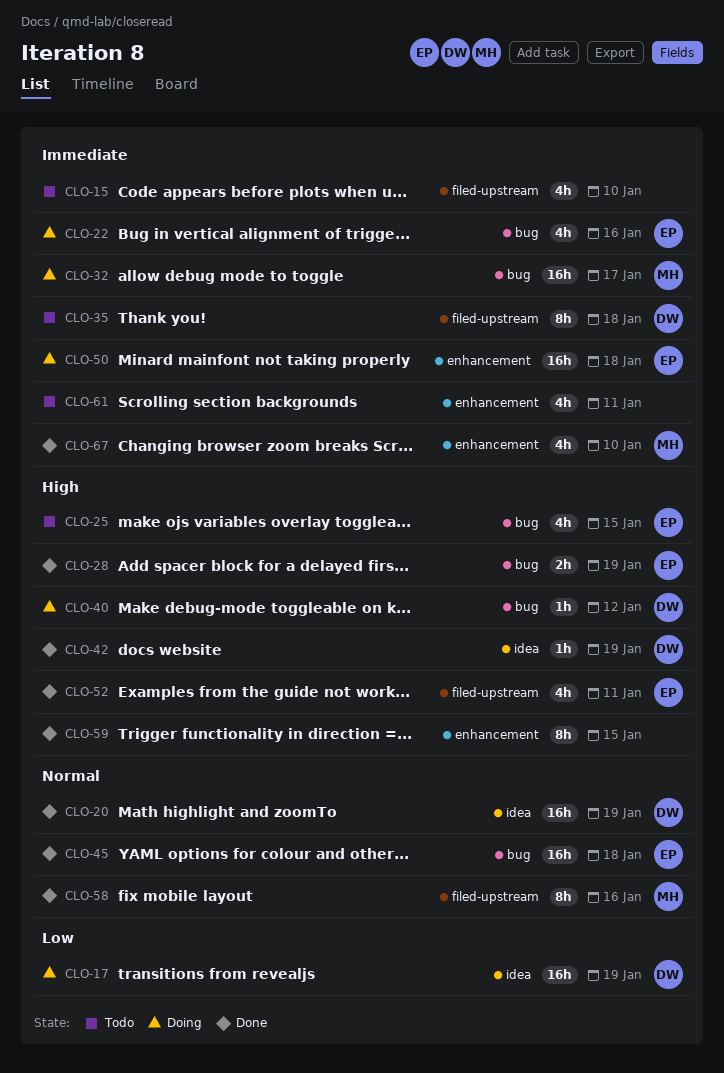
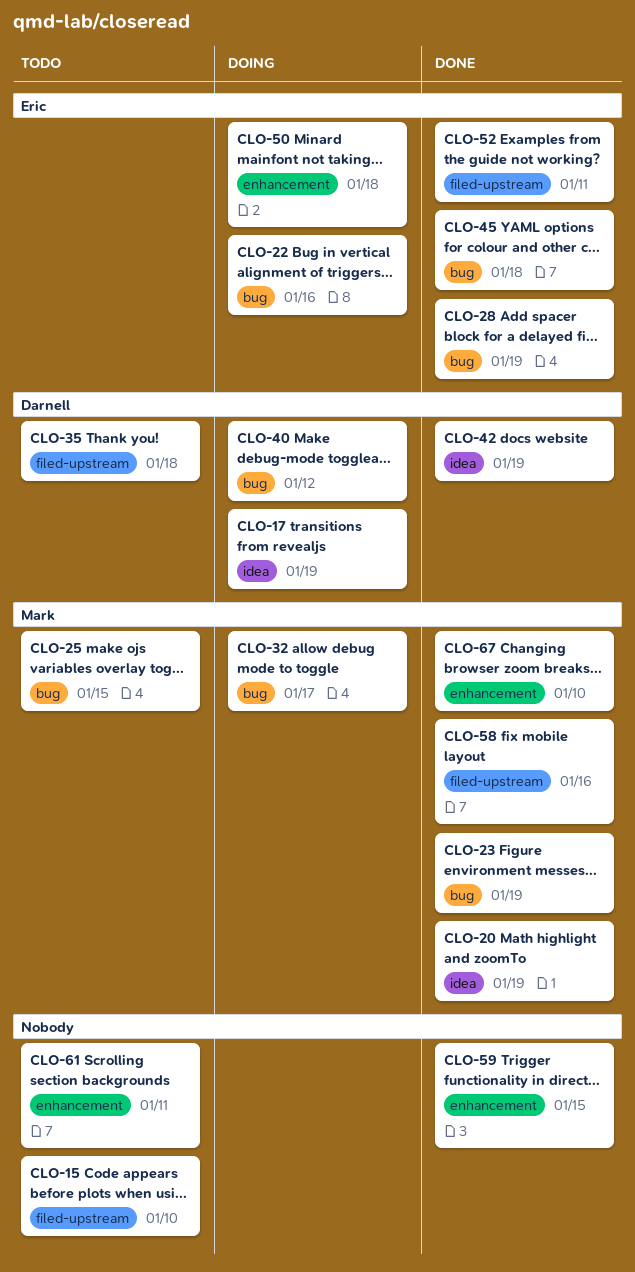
CLO-20, owner: Darnell -> Mark
CLO-23: none -> present
CLO-25, owner: Eric -> Mark

